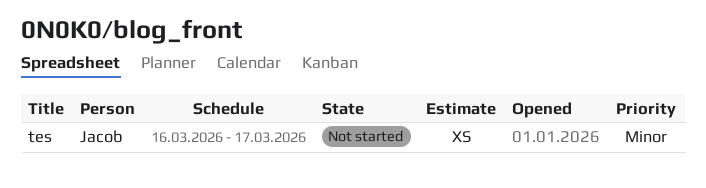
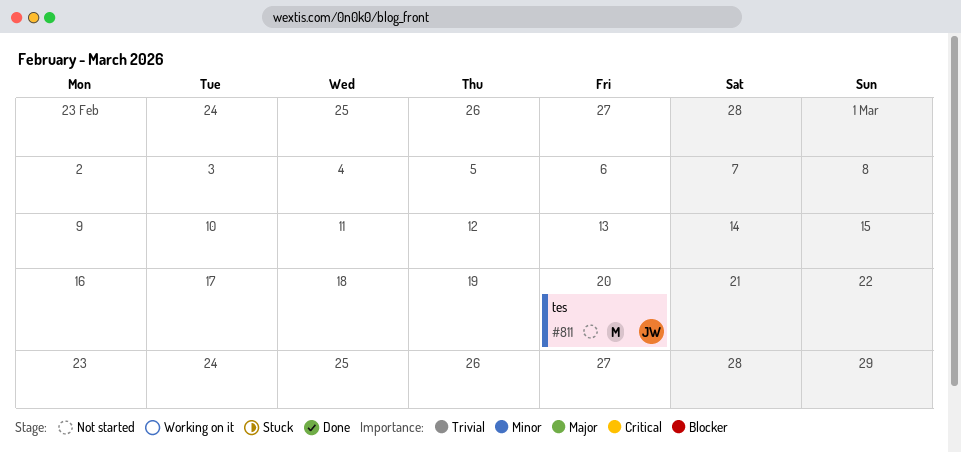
tes, estimate: XS -> M
tes, due: Mar 17 -> Mar 20

